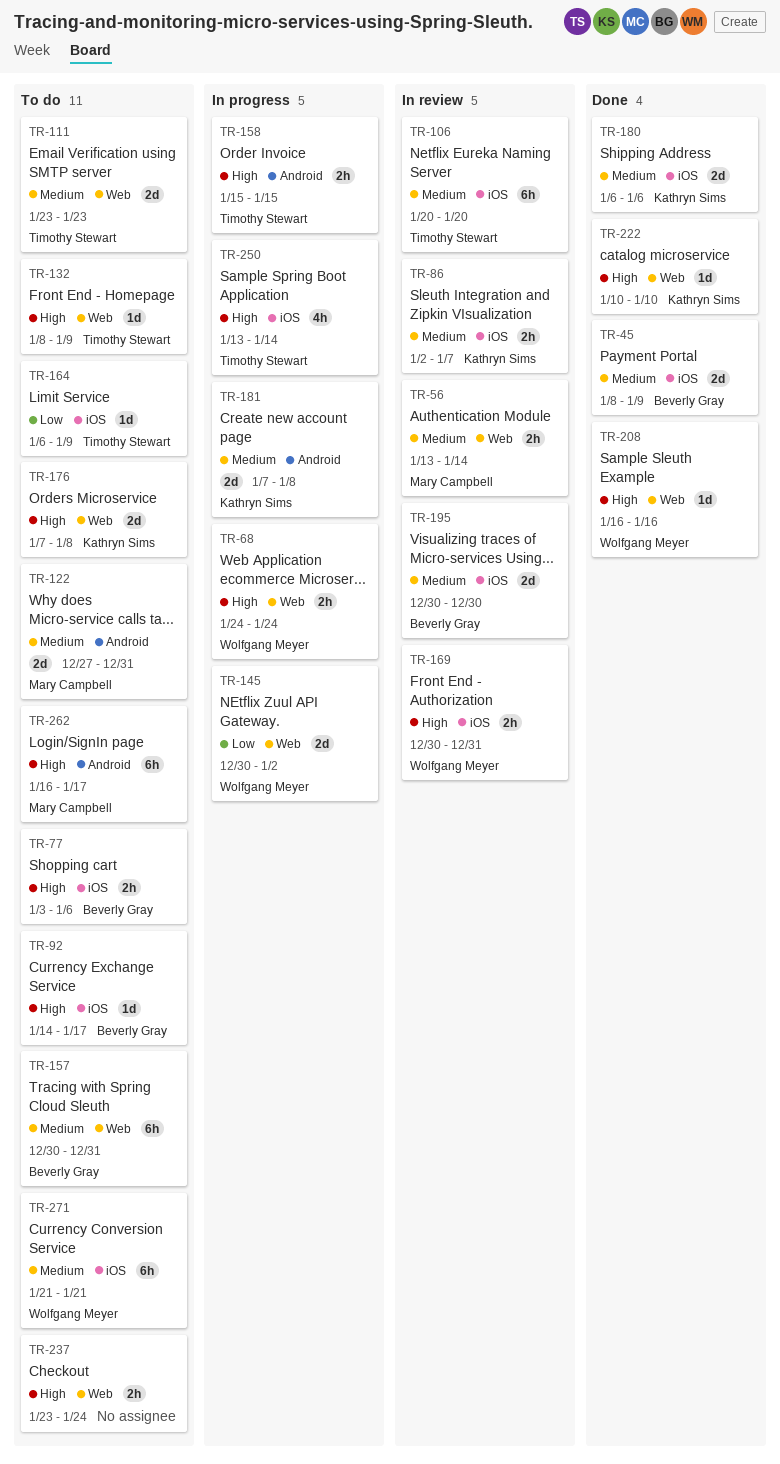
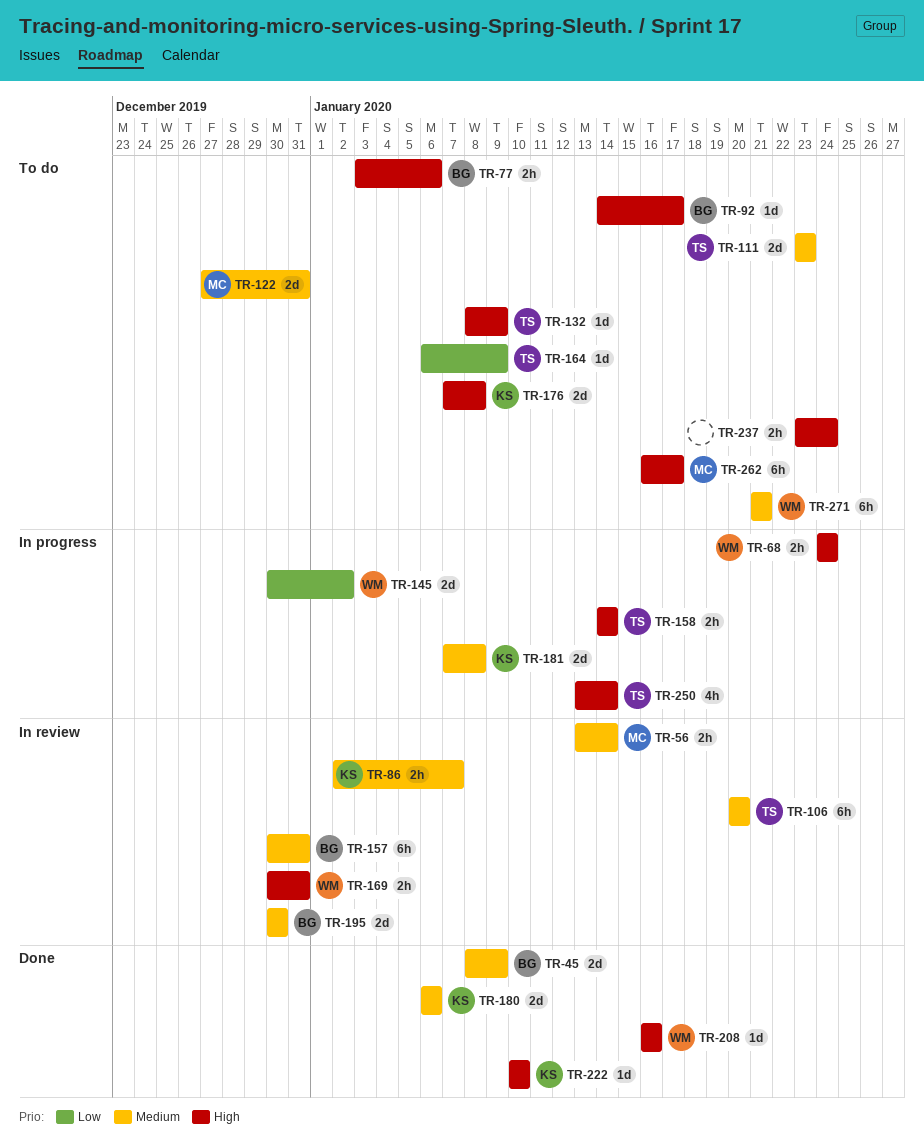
TR-157, status: To do -> In review
TR-158, start: Jan 15 -> Jan 14
TR-158, due: Jan 15 -> Jan 14

